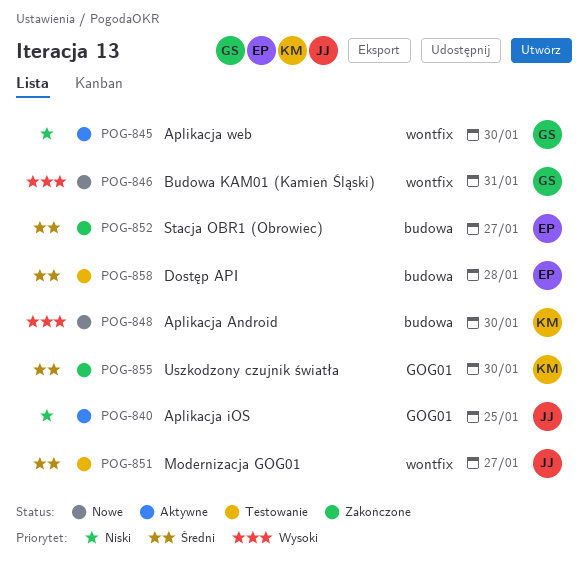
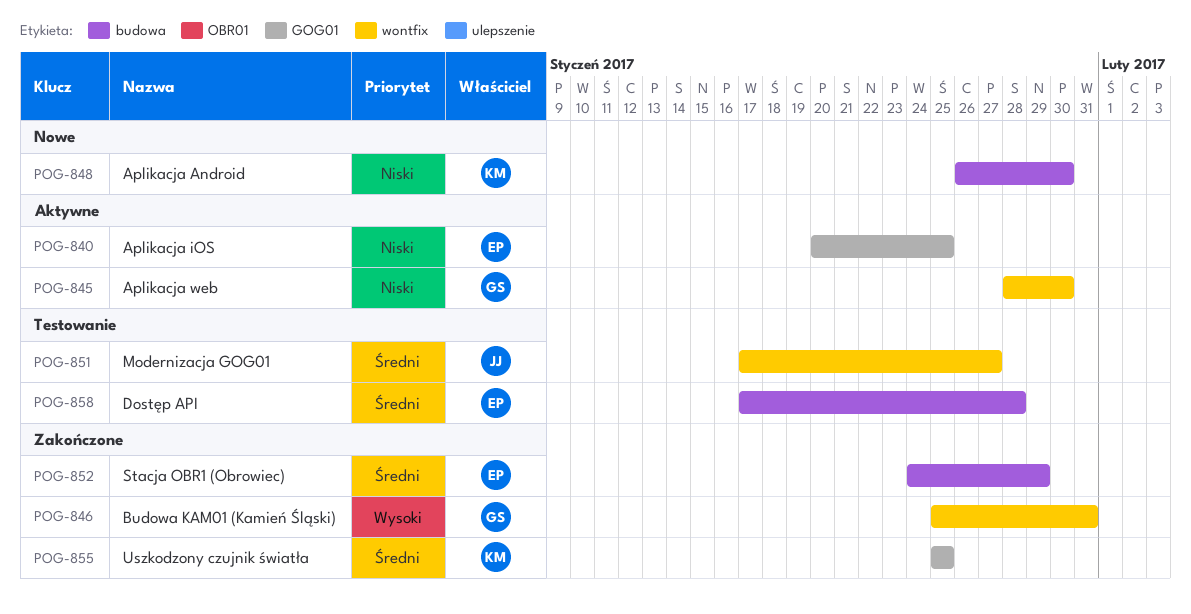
POG-840, owner: JJ -> EP
POG-846, status: Nowe -> Zakończone
POG-848, priority: Wysoki -> Niski
POG-852, due: Jan 27 -> Jan 29
POG-855, due: Jan 30 -> Jan 25

